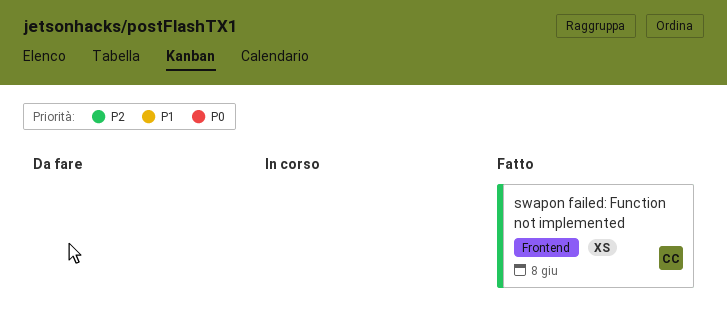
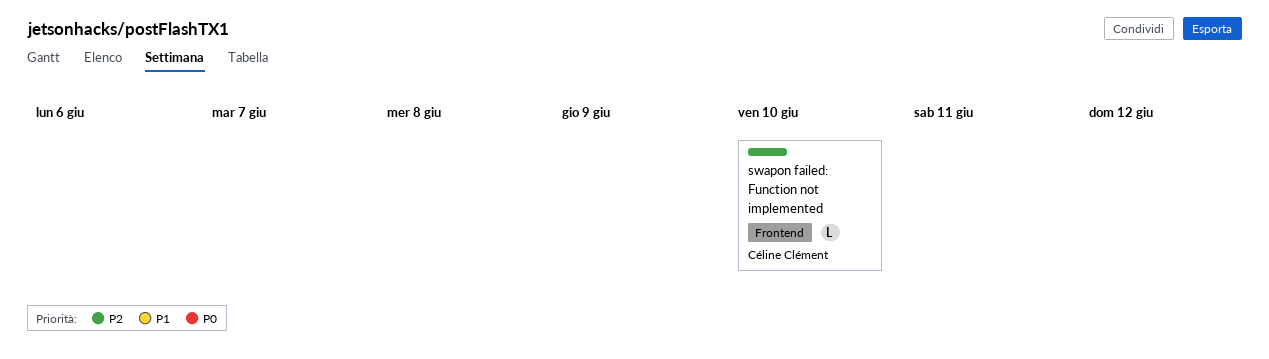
swapon failed: Function not implemented, estimate: XS -> L
swapon failed: Function not implemented, due: Jun 8 -> Jun 10

